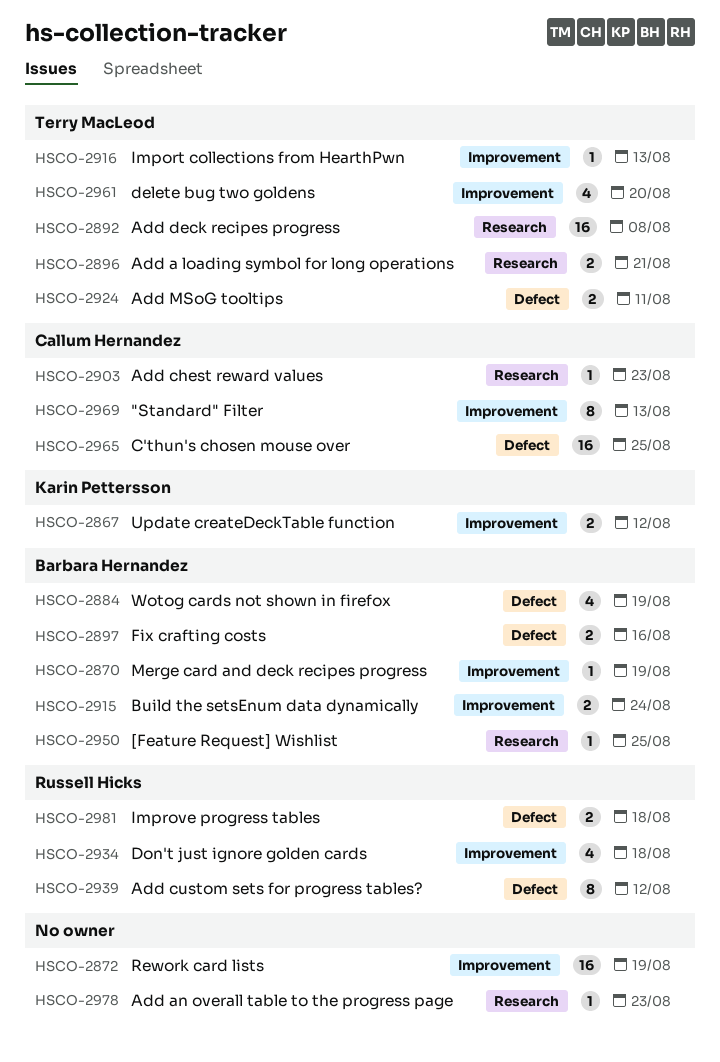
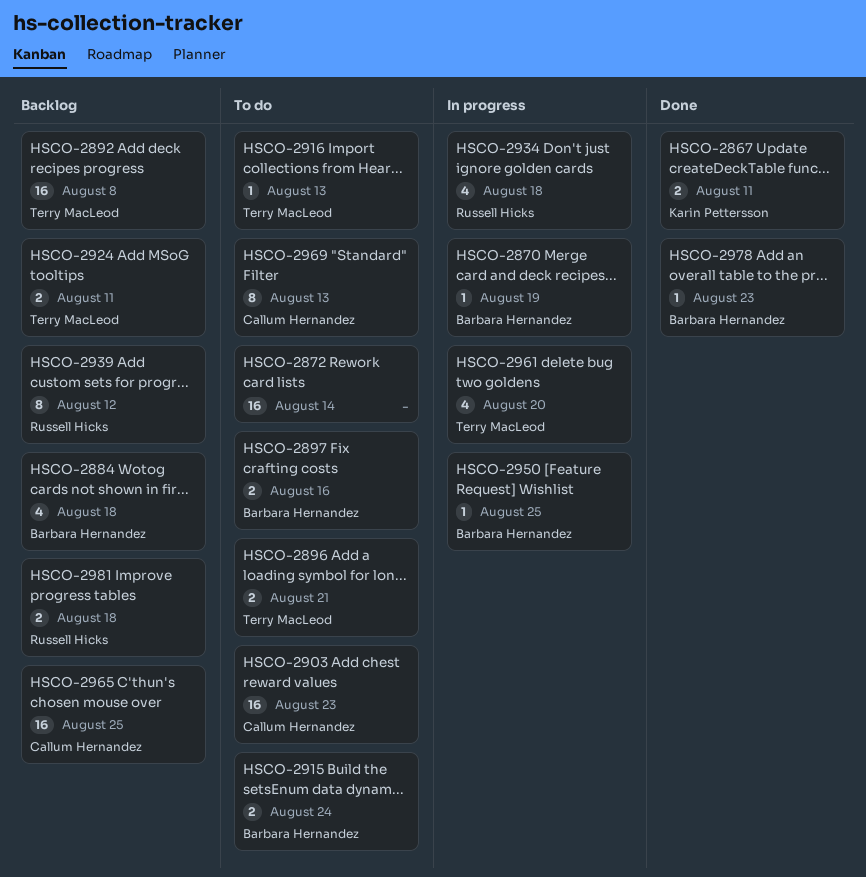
HSCO-2867, due: Aug 12 -> Aug 11
HSCO-2872, due: Aug 19 -> Aug 14
HSCO-2884, due: Aug 19 -> Aug 18
HSCO-2903, estimate: 1 -> 16
HSCO-2978, owner: none -> Barbara Hernandez

